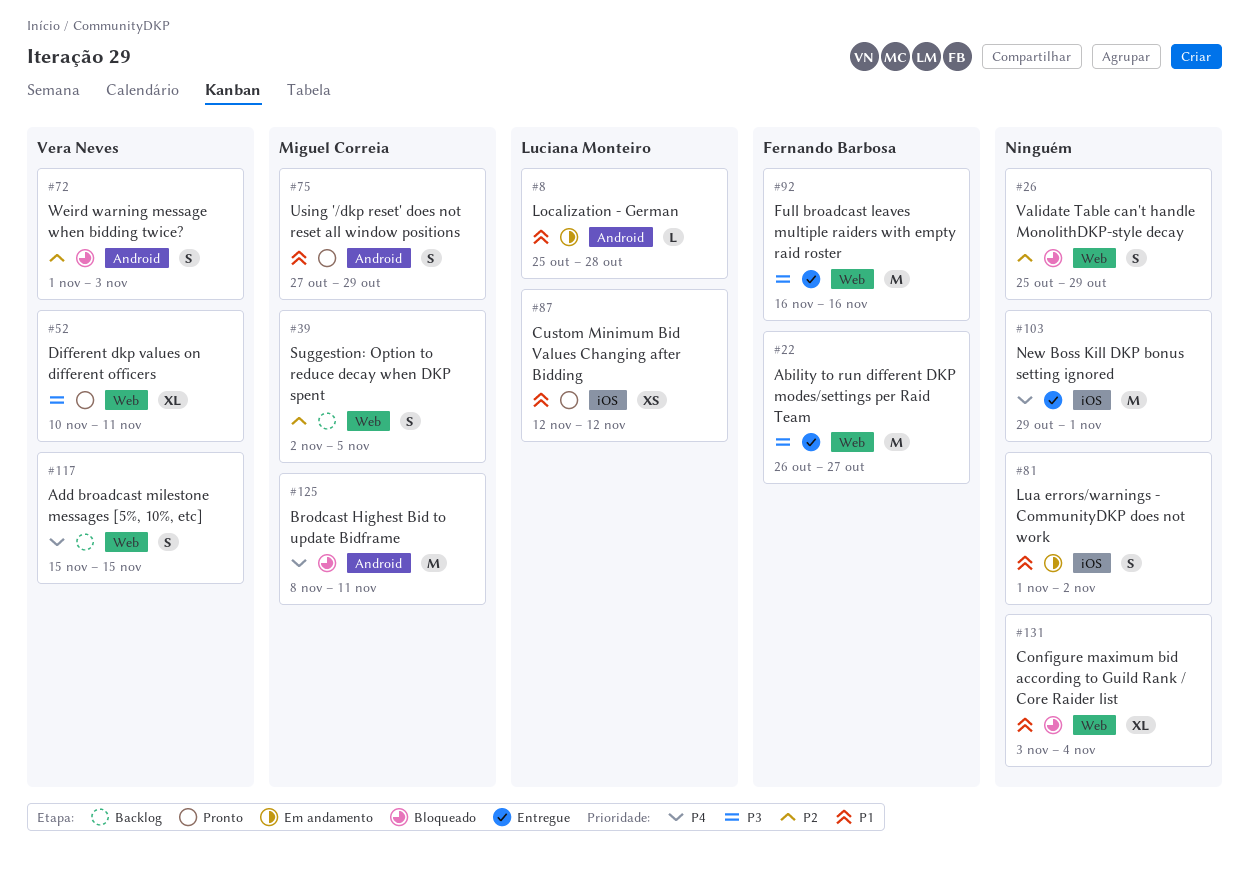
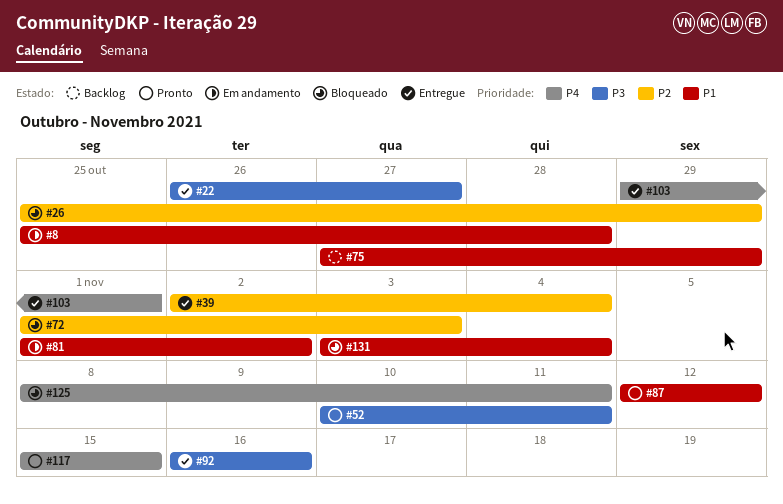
#39, status: Backlog -> Entregue
#39, due: Nov 5 -> Nov 4
#75, status: Pronto -> Backlog
#117, status: Backlog -> Pronto

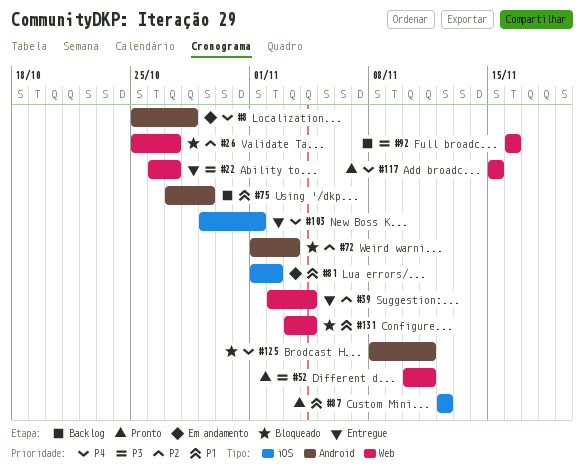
#8, priority: P1 -> P4
#26, due: Oct 29 -> Oct 27
#92, status: Entregue -> Backlog

